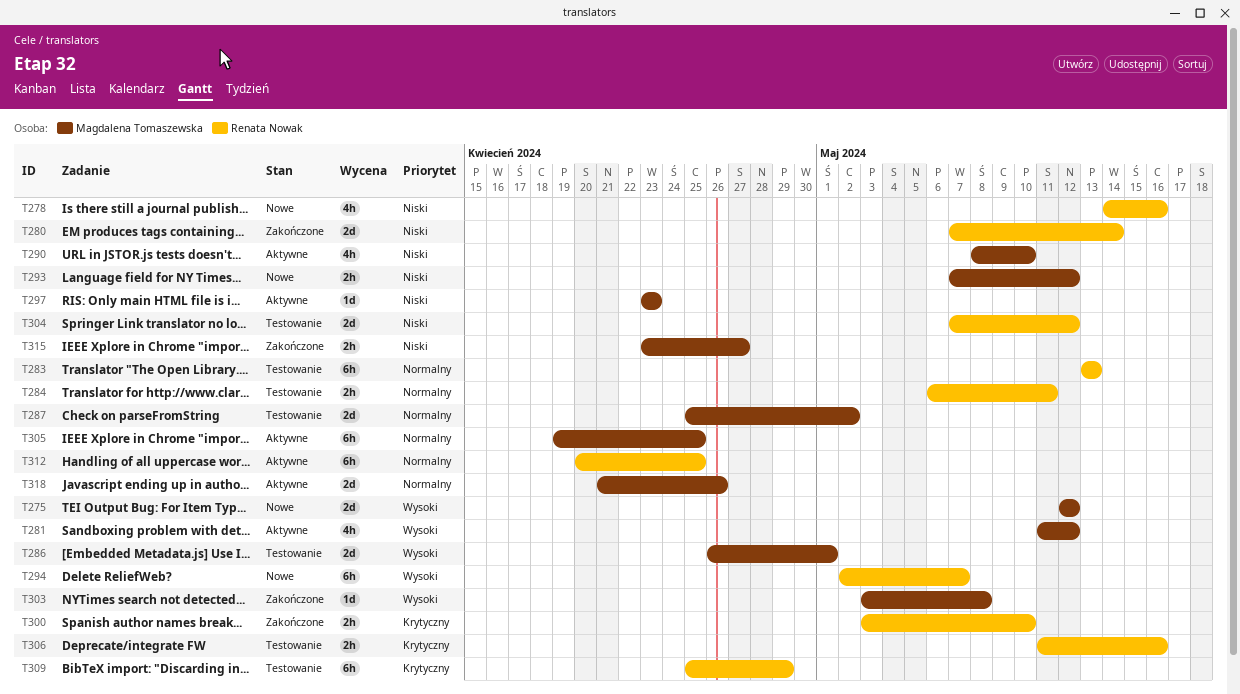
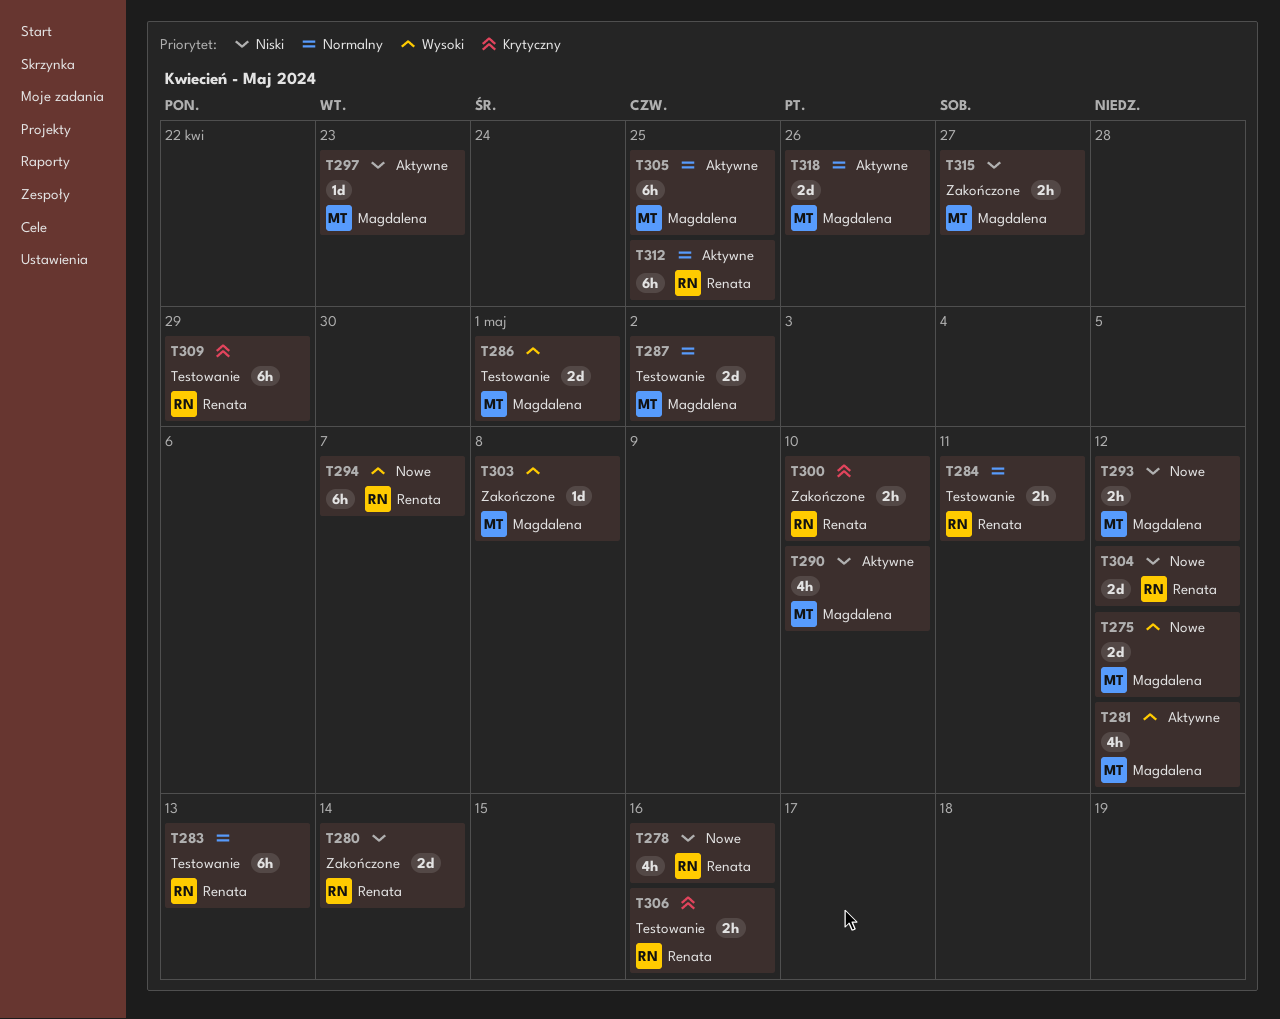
T304, status: Testowanie -> Nowe

